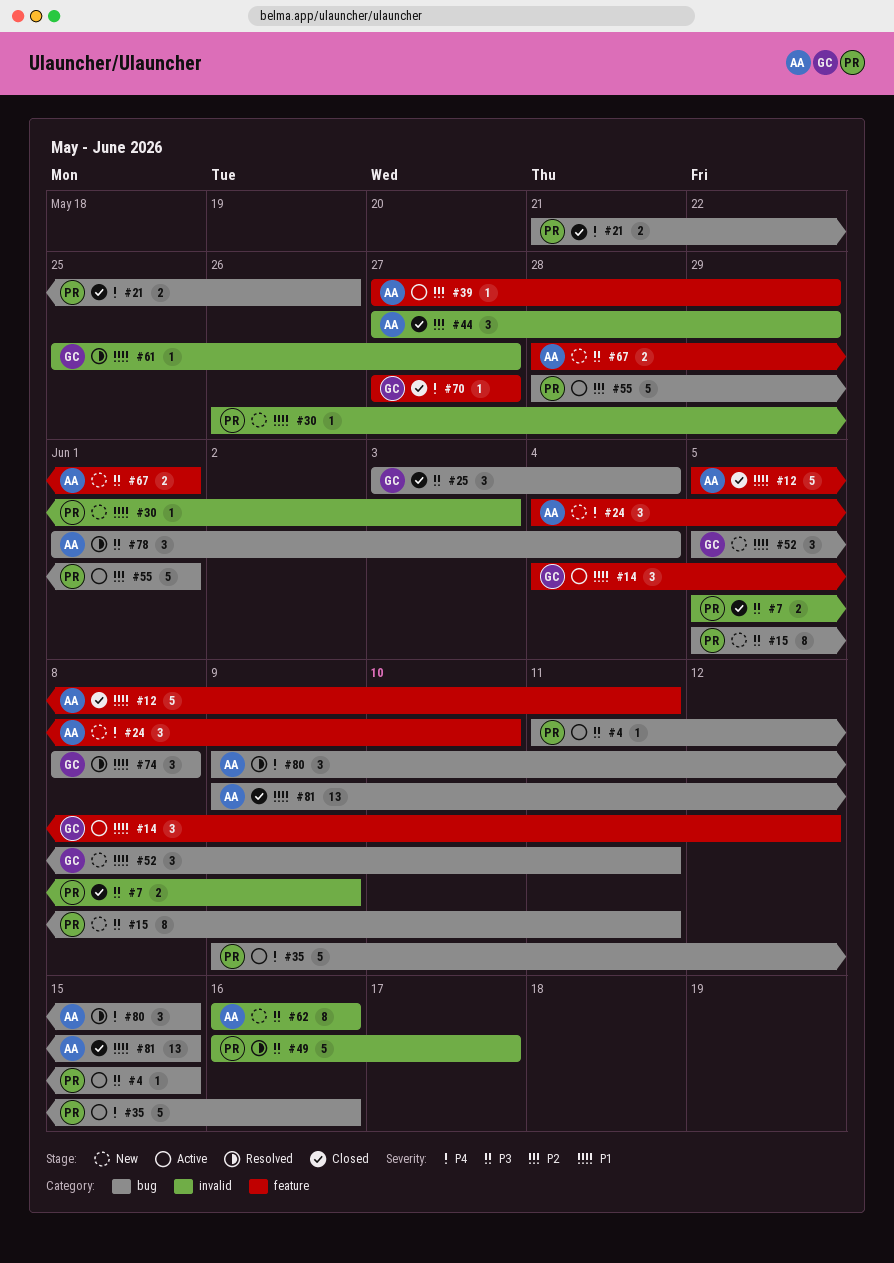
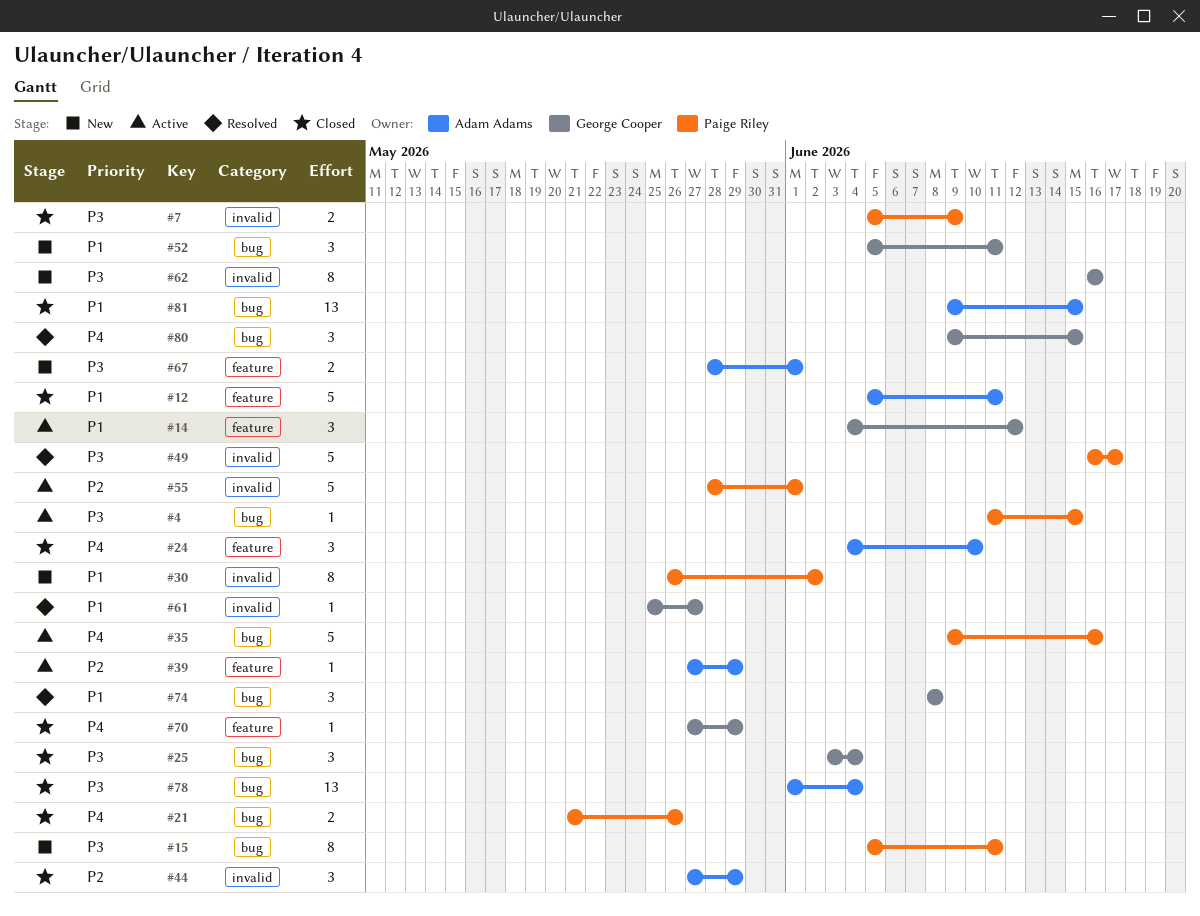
#24, status: New -> Closed
#30, estimate: 1 -> 8
#30, due: Jun 3 -> Jun 2
#55, label: bug -> invalid
#62, owner: Adam Adams -> George Cooper
#70, due: May 27 -> May 29
#78, status: Resolved -> Closed
#78, estimate: 3 -> 13
#80, owner: Adam Adams -> George Cooper

